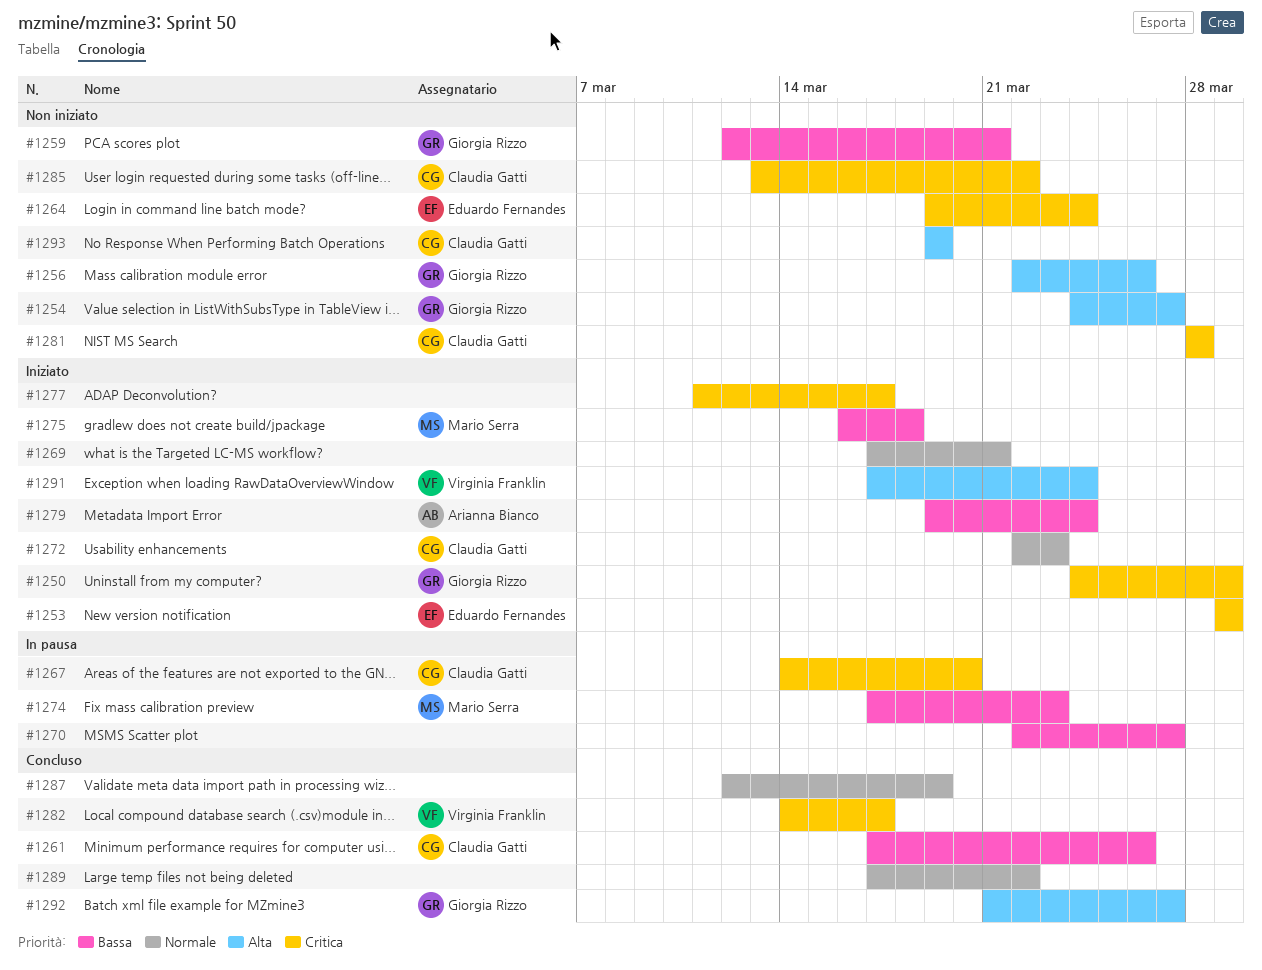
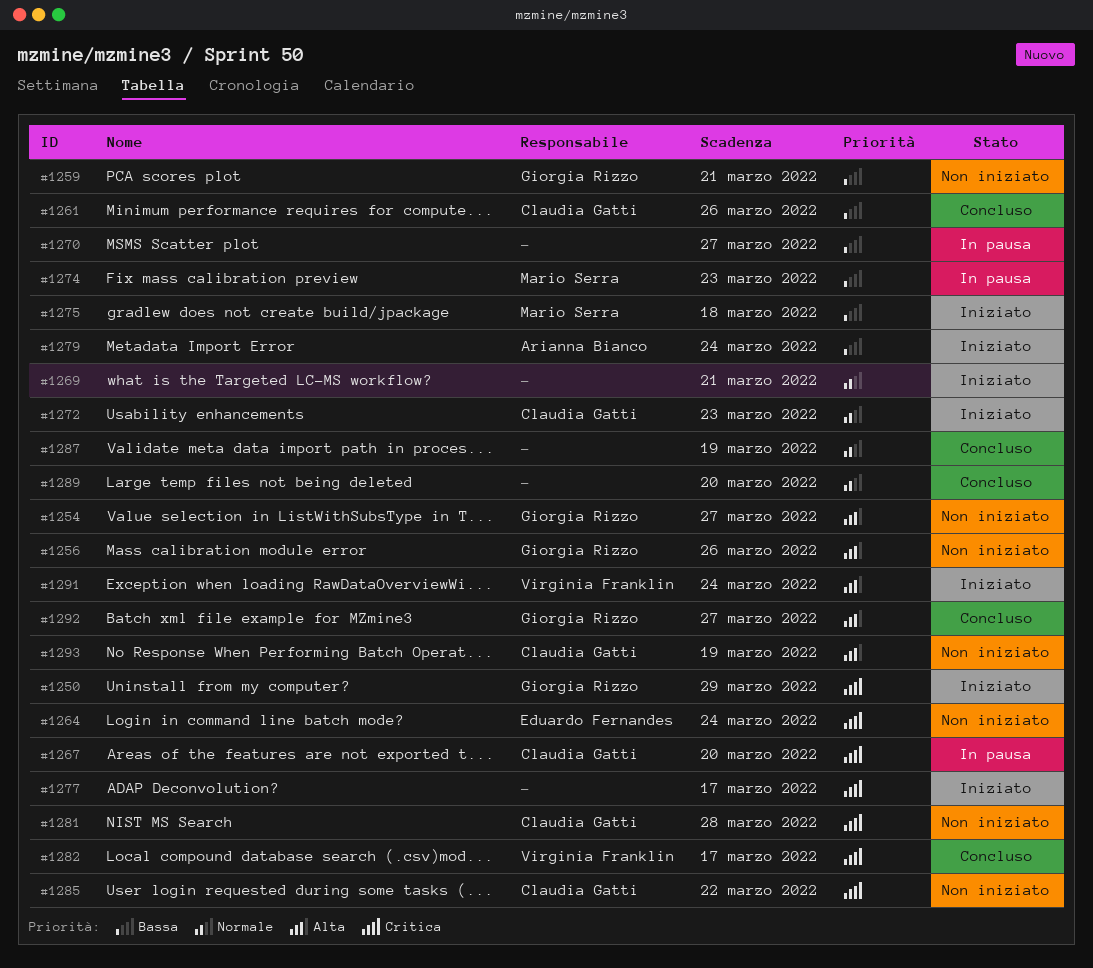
#1253: present -> none
#1289, due: Mar 22 -> Mar 20

